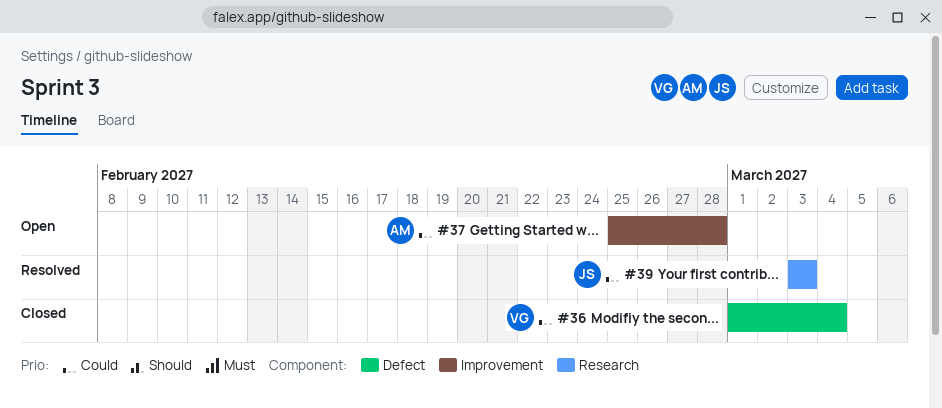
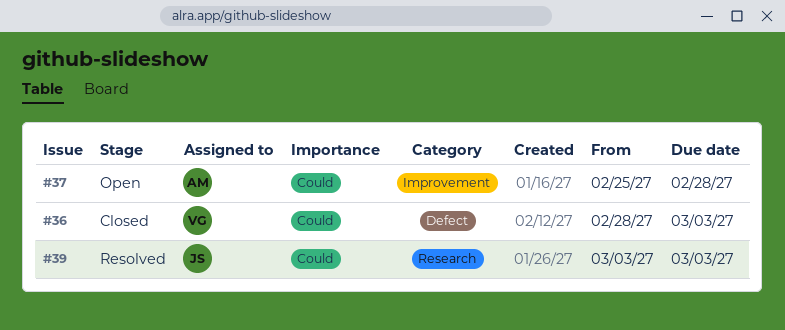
#36, start: Mar 1 -> Feb 28
#36, due: Mar 4 -> Mar 3

